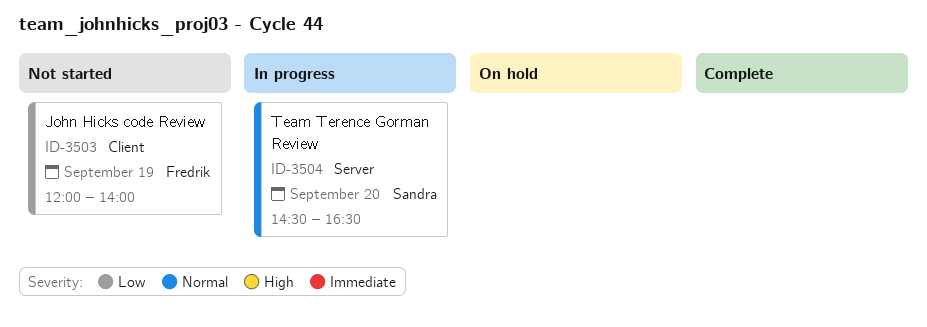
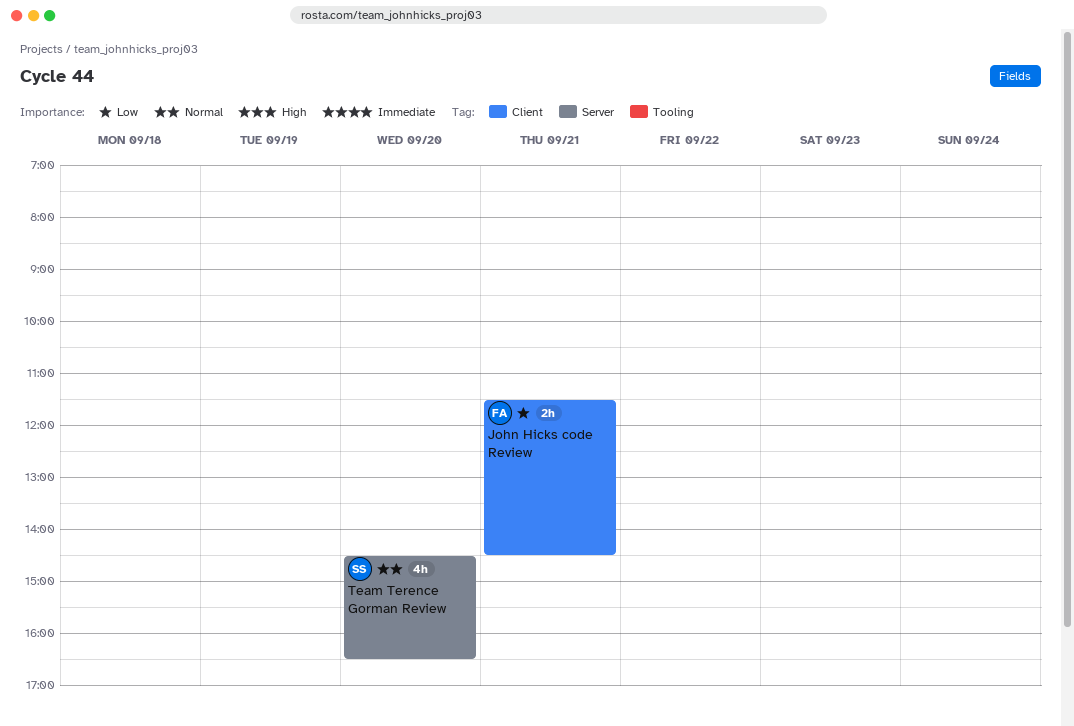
John Hicks code Review, day: Sep 19 -> Sep 21
John Hicks code Review, begins: 12:00 -> 11:30
John Hicks code Review, ends: 14:00 -> 14:30

